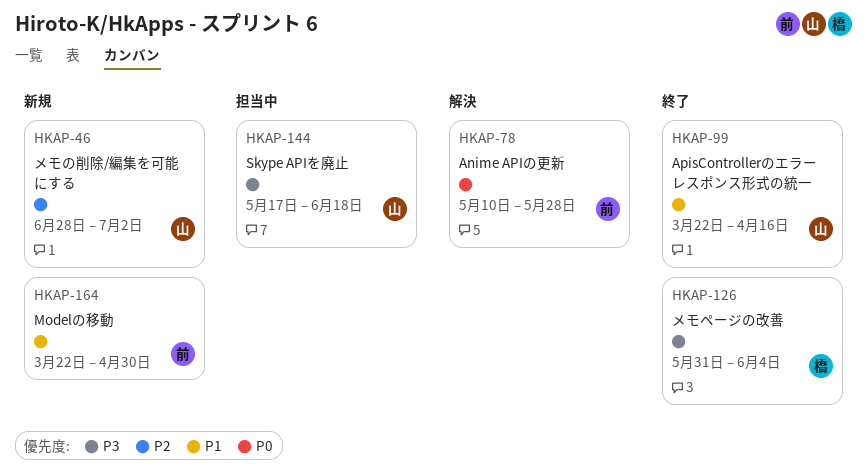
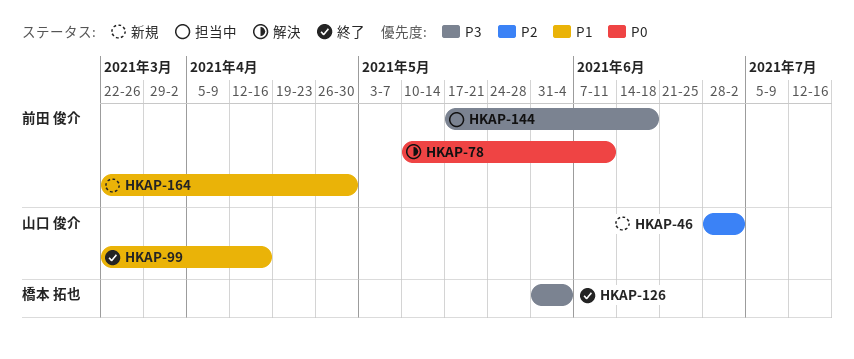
HKAP-78, due: May 28 -> Jun 11
HKAP-144, owner: 山口 俊介 -> 前田 俊介

